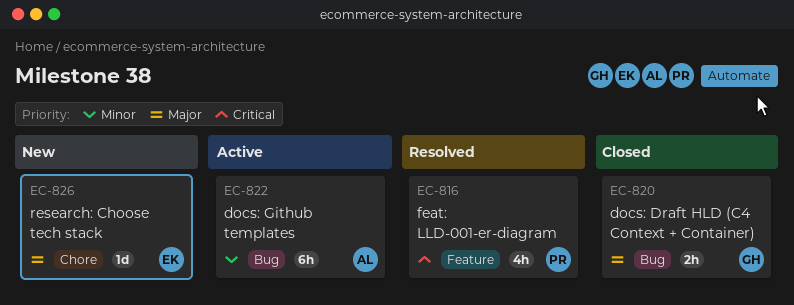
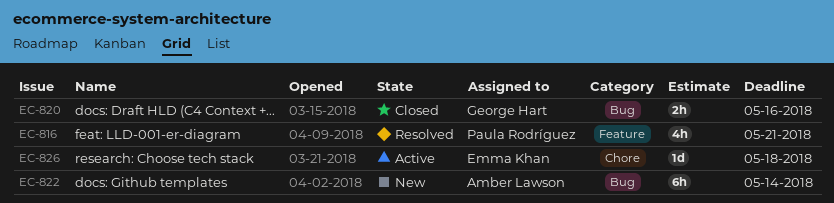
EC-822, status: Active -> New
EC-826, status: New -> Active

